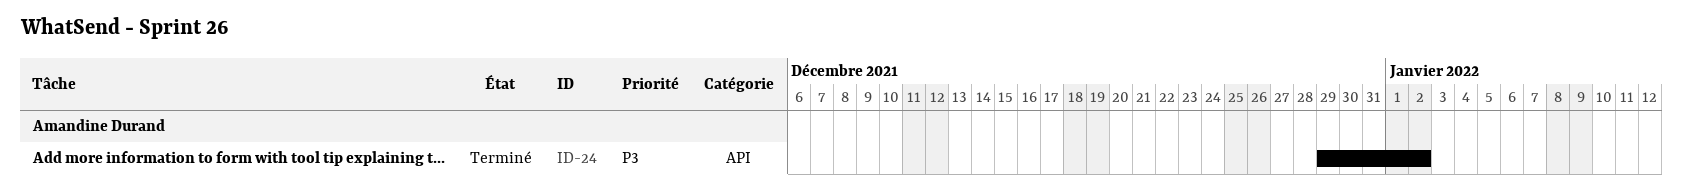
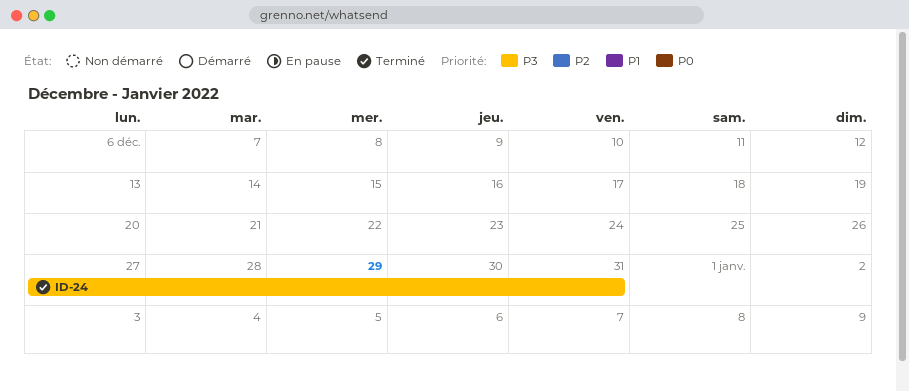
ID-24, start: Dec 29 -> Dec 27
ID-24, due: Jan 2 -> Dec 31

